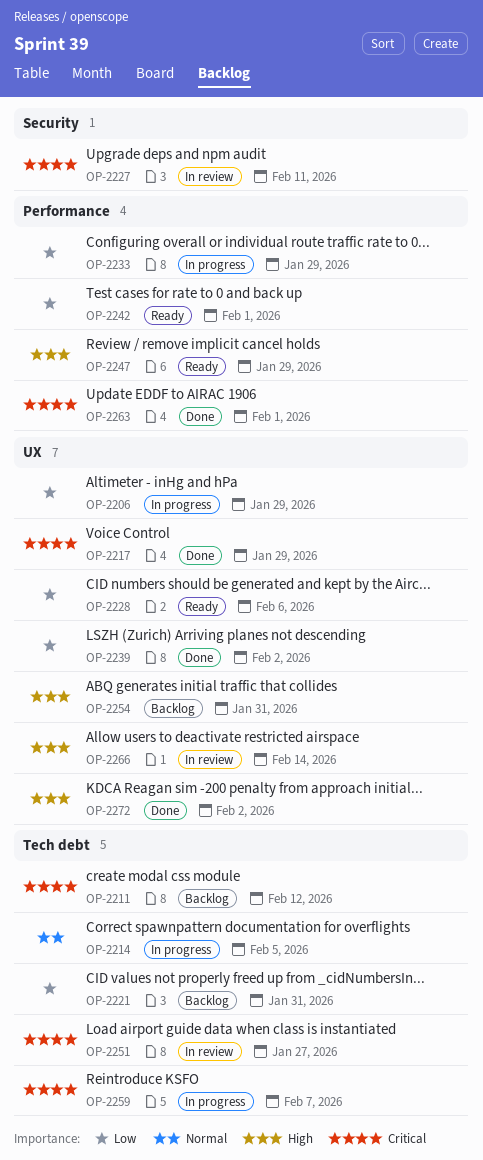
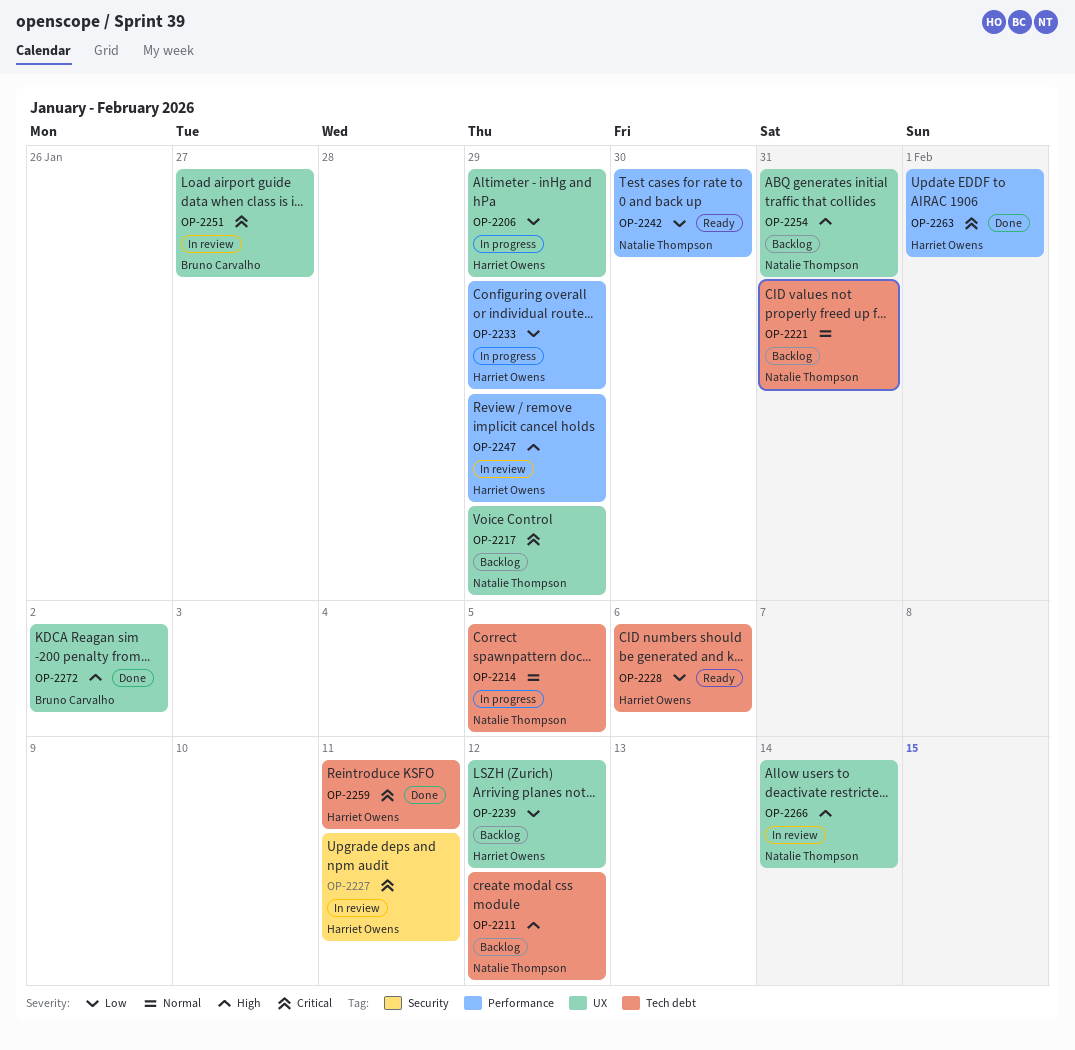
OP-2211, priority: Critical -> High
OP-2217, status: Done -> Backlog
OP-2221, priority: Low -> Normal
OP-2228, label: UX -> Tech debt
OP-2239, status: Done -> Backlog
OP-2239, due: Feb 2 -> Feb 12
OP-2242, due: Feb 1 -> Jan 30
OP-2247, status: Ready -> In review
OP-2251, label: Tech debt -> UX
OP-2259, status: In progress -> Done
OP-2259, due: Feb 7 -> Feb 11

